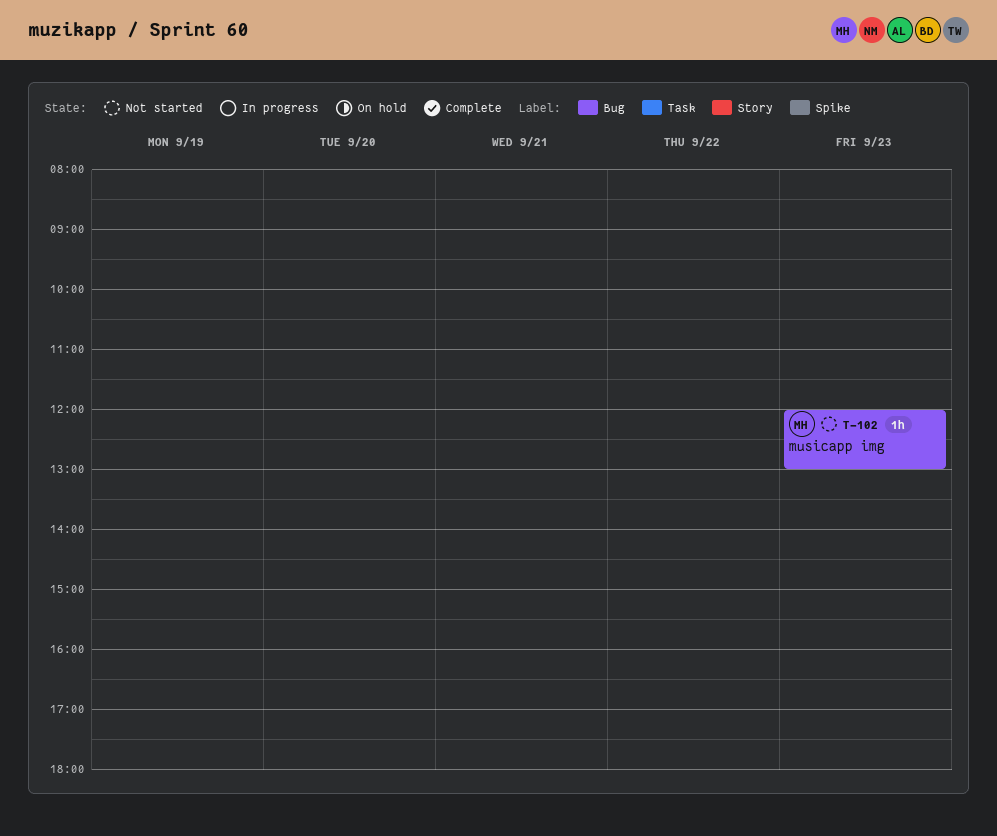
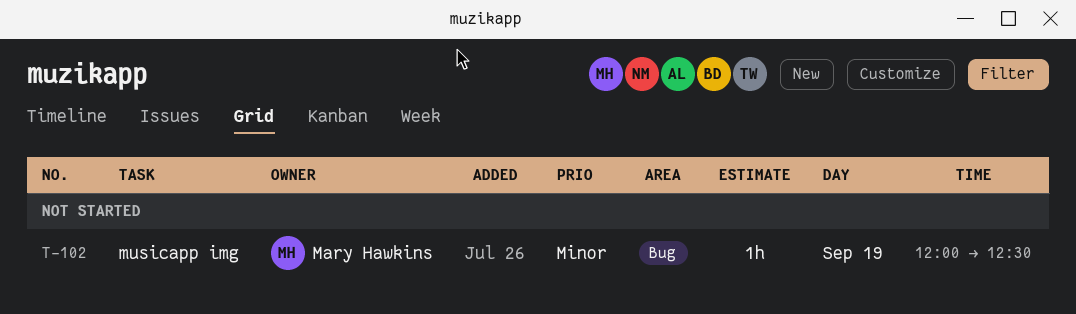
T-102, day: Sep 23 -> Sep 19
T-102, ends: 13:00 -> 12:30

